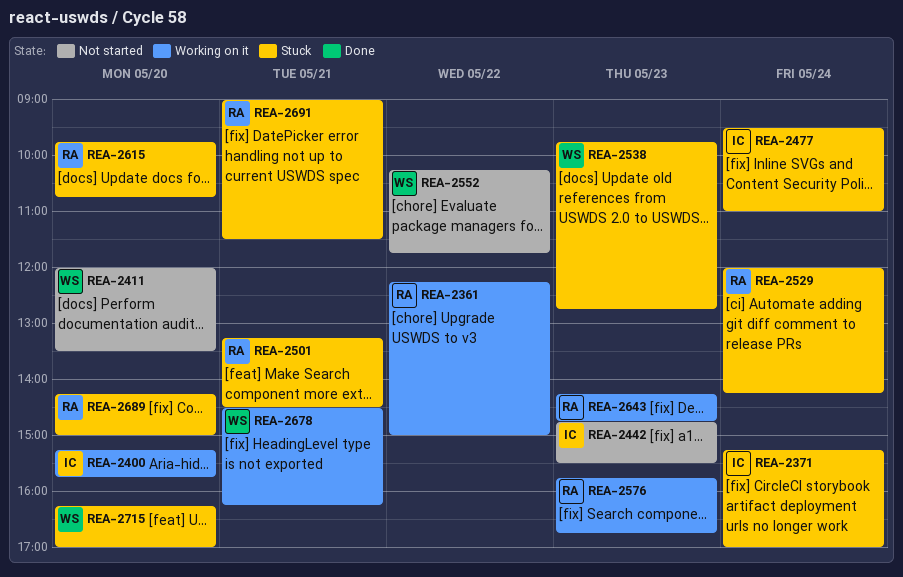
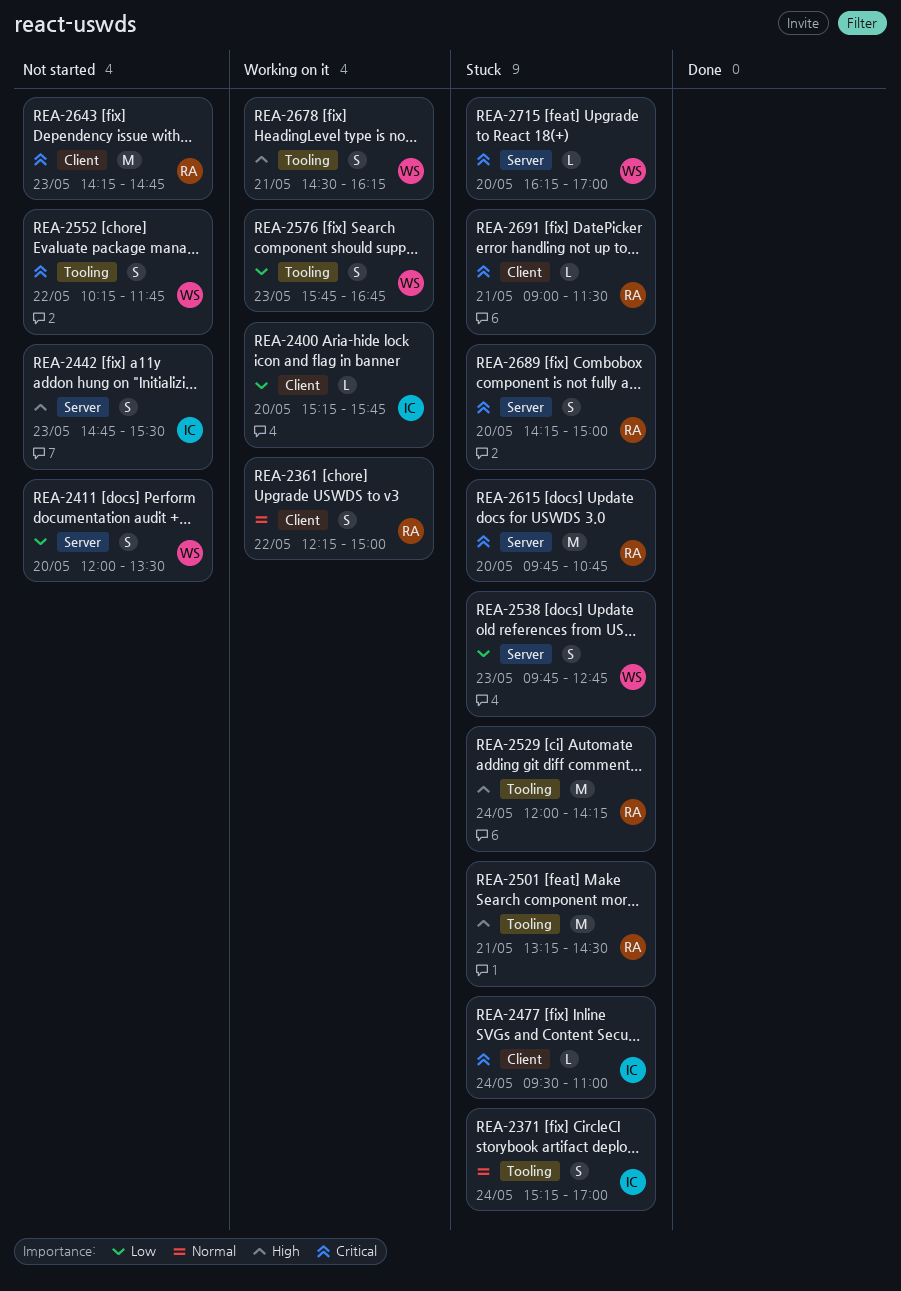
REA-2576, owner: RA -> WS
REA-2643, status: Working on it -> Not started

